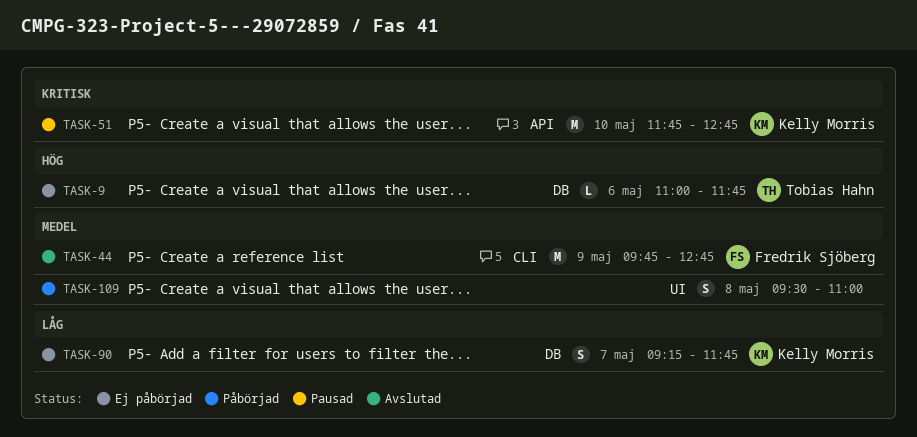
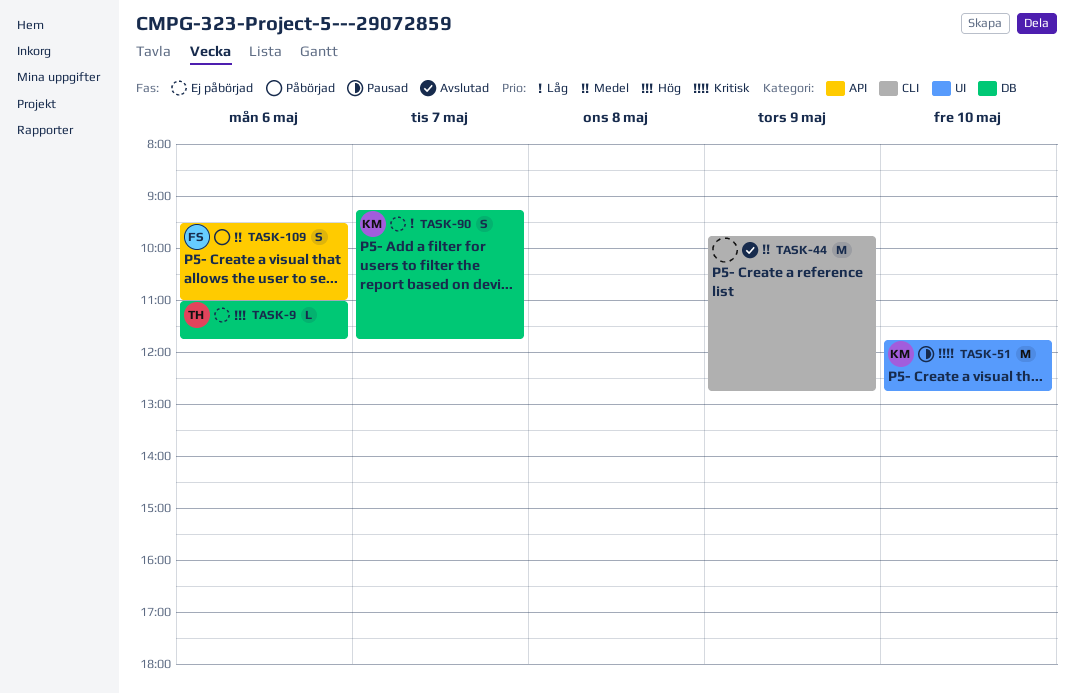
TASK-44, owner: Fredrik Sjöberg -> none
TASK-51, label: API -> UI
TASK-109, owner: none -> Fredrik Sjöberg
TASK-109, label: UI -> API
TASK-109, day: May 8 -> May 6

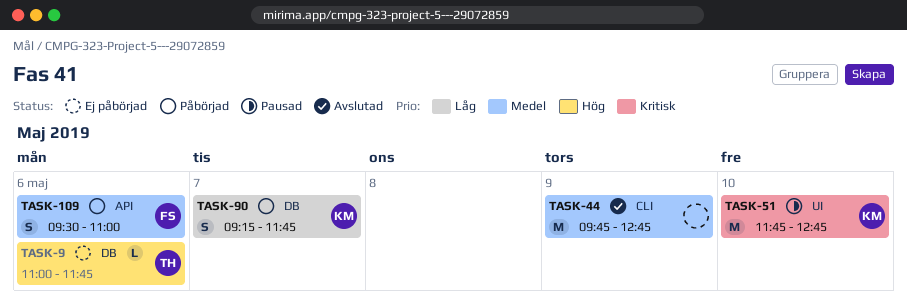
TASK-90, status: Ej påbörjad -> Påbörjad

